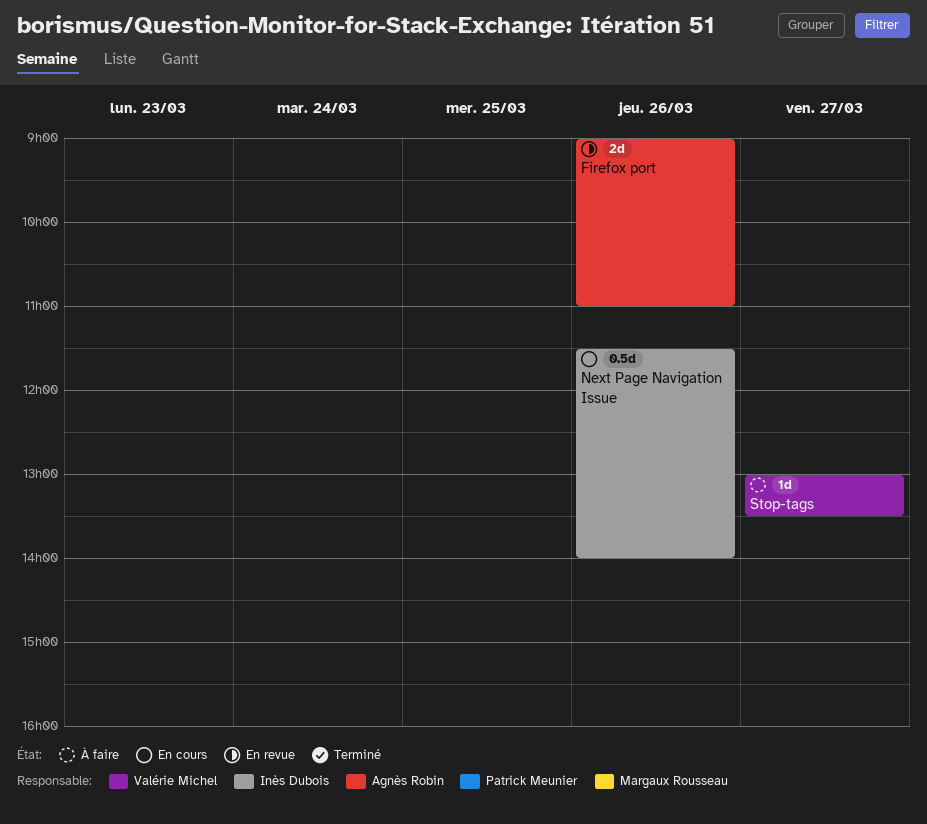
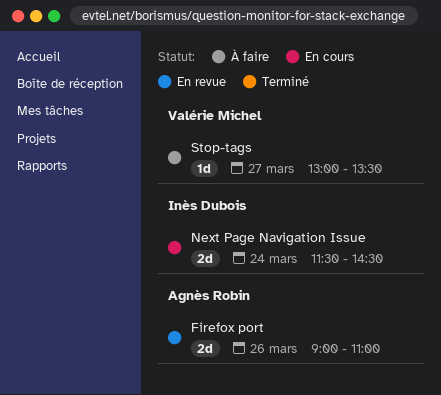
Next Page Navigation Issue, estimate: 0.5d -> 2d
Next Page Navigation Issue, day: Mar 26 -> Mar 24
Next Page Navigation Issue, ends: 14:00 -> 14:30

